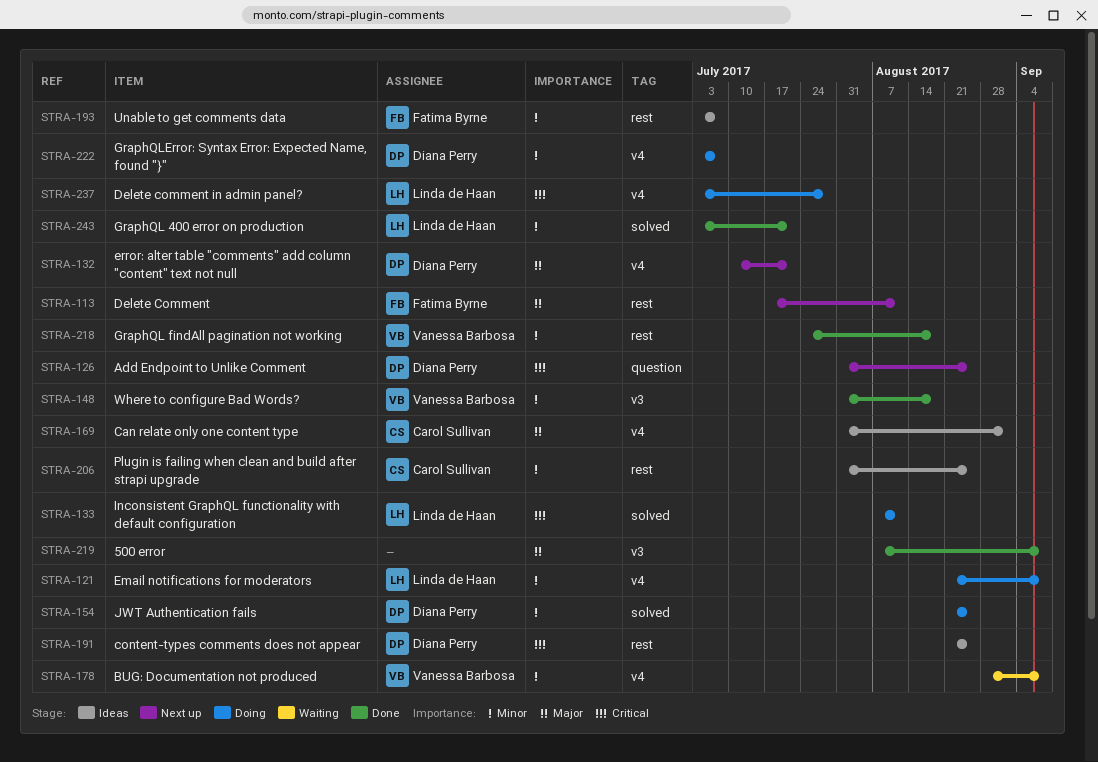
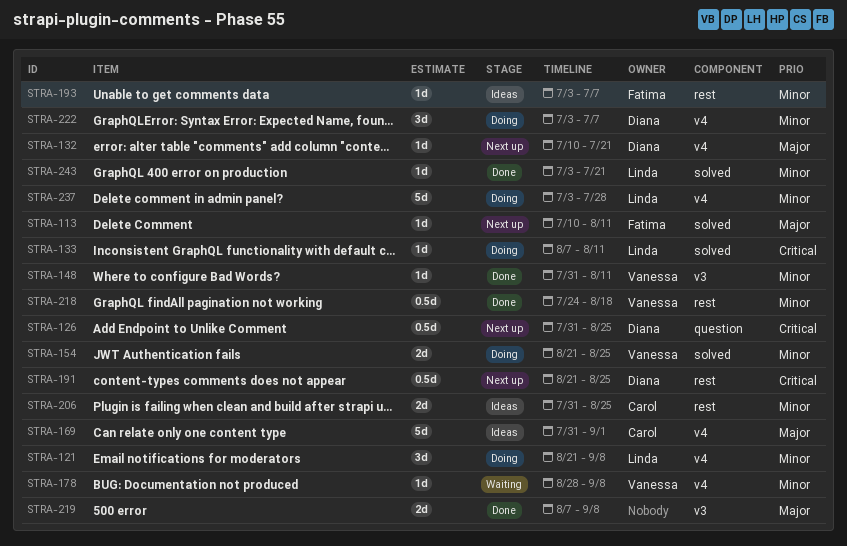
STRA-113, label: rest -> solved
STRA-113, start: Jul 17 -> Jul 10
STRA-148, due: Aug 18 -> Aug 11
STRA-154, owner: Diana Perry -> Vanessa Barbosa
STRA-191, status: Ideas -> Next up
STRA-237, priority: Critical -> Minor

